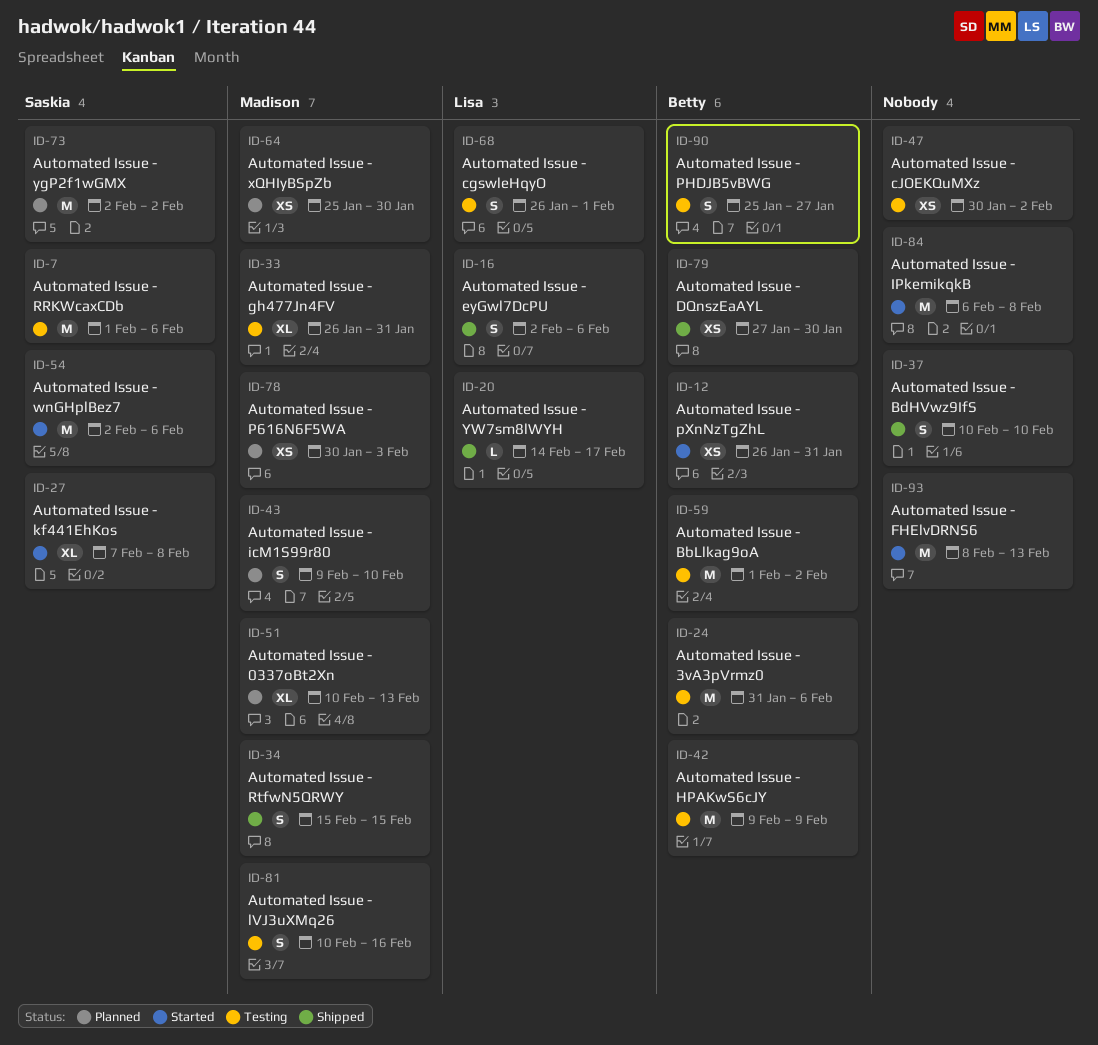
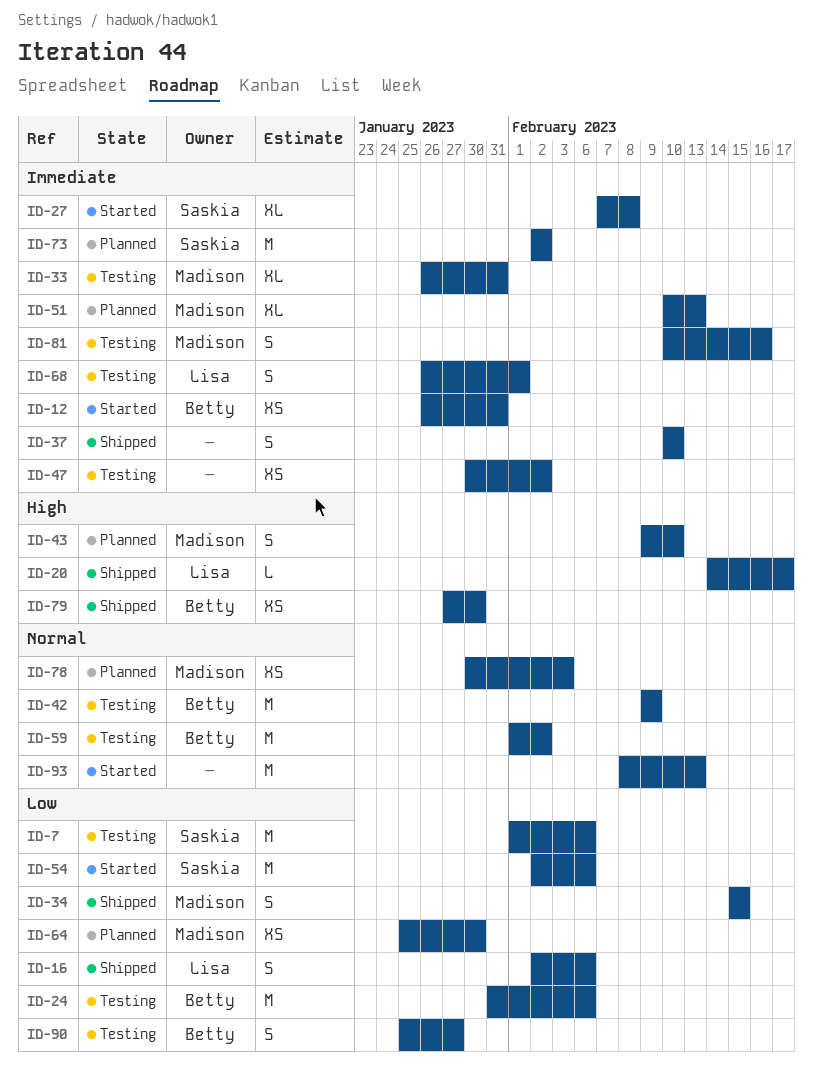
ID-84: present -> none

